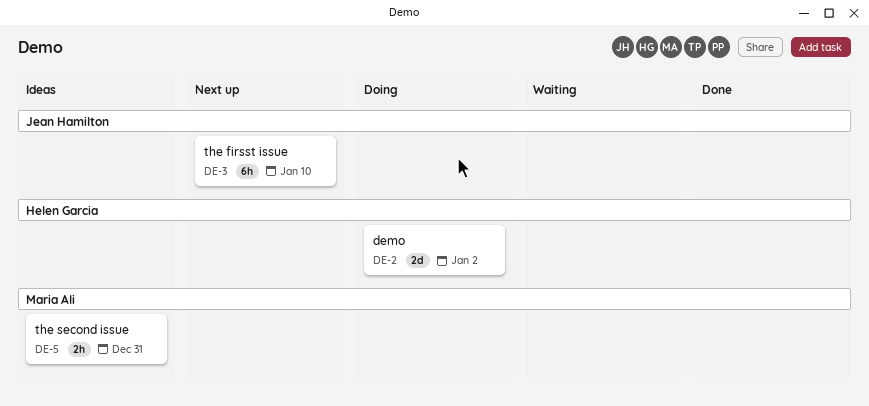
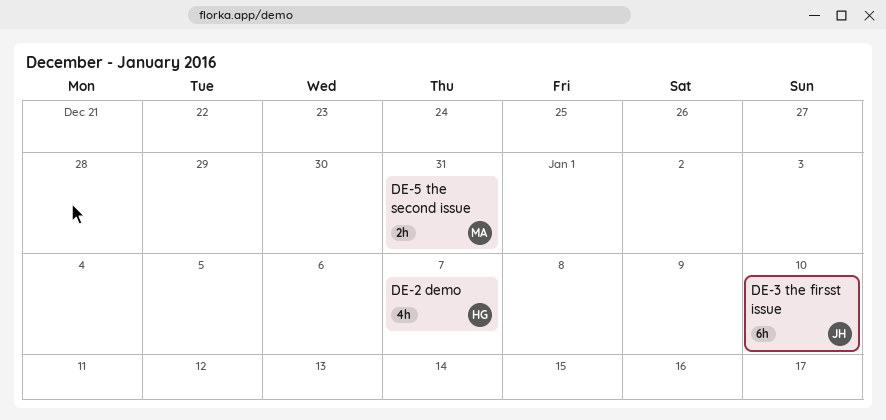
DE-2, estimate: 2d -> 4h
DE-2, due: Jan 2 -> Jan 7

